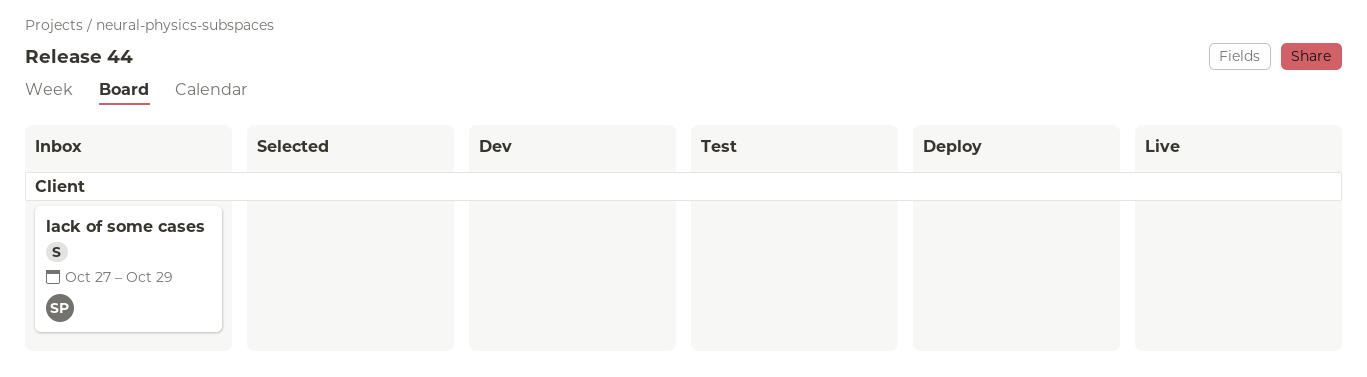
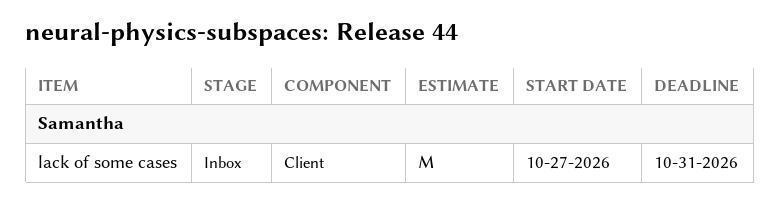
lack of some cases, estimate: S -> M
lack of some cases, due: Oct 29 -> Oct 31

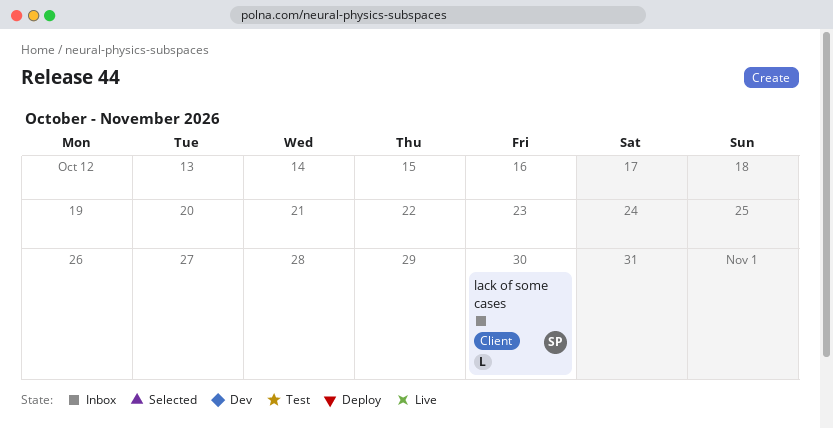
lack of some cases, estimate: M -> L
lack of some cases, due: Oct 31 -> Oct 30

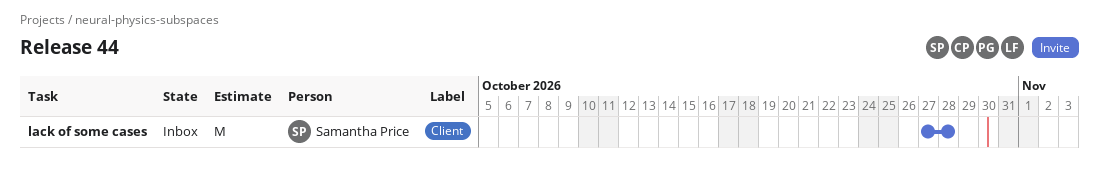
lack of some cases, estimate: L -> M
lack of some cases, due: Oct 30 -> Oct 28

